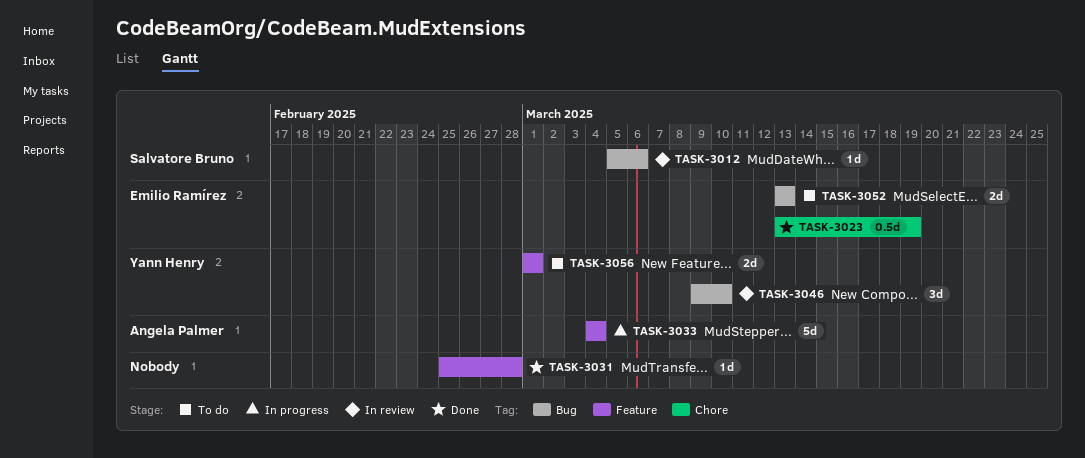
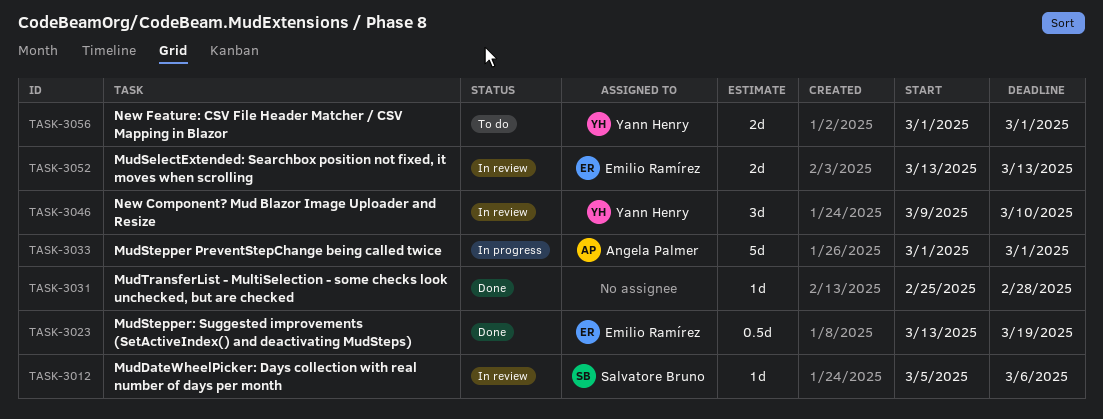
TASK-3033, start: Mar 4 -> Mar 1
TASK-3033, due: Mar 4 -> Mar 1
TASK-3052, status: To do -> In review

